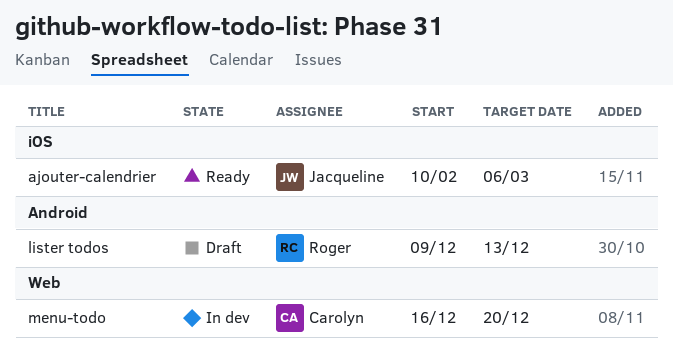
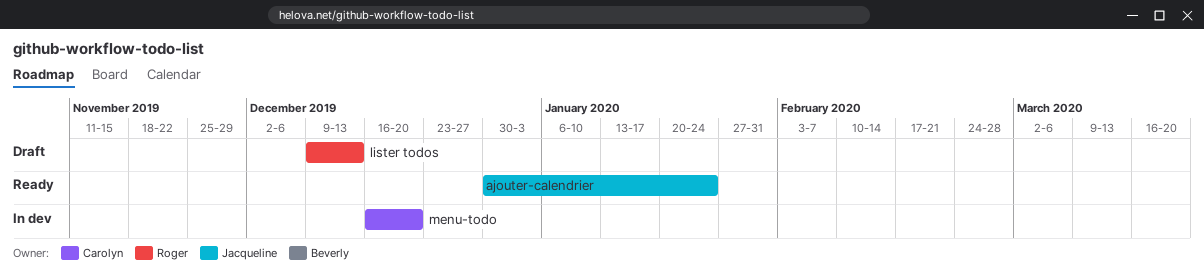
ajouter-calendrier, start: Feb 10 -> Dec 30
ajouter-calendrier, due: Mar 6 -> Jan 24

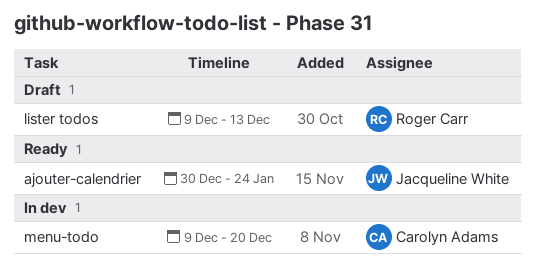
menu-todo, start: Dec 16 -> Dec 9

